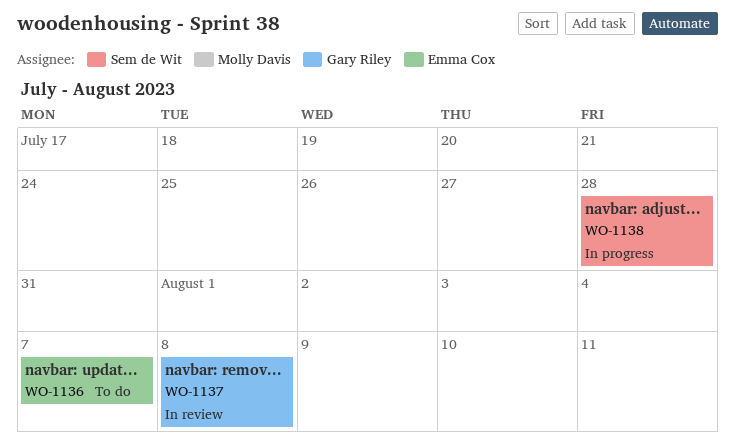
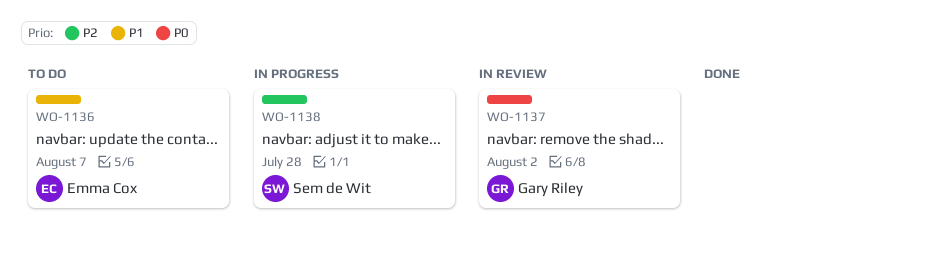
WO-1137, due: Aug 8 -> Aug 2

